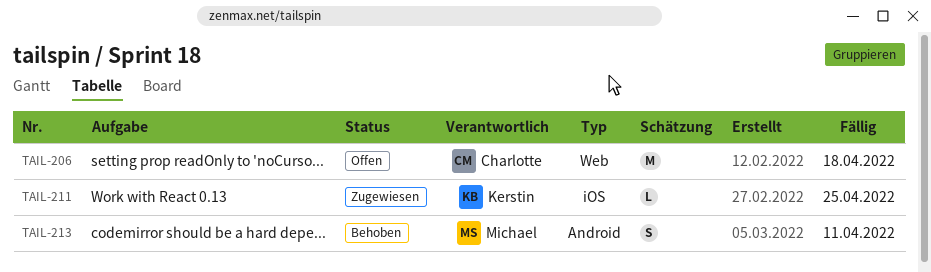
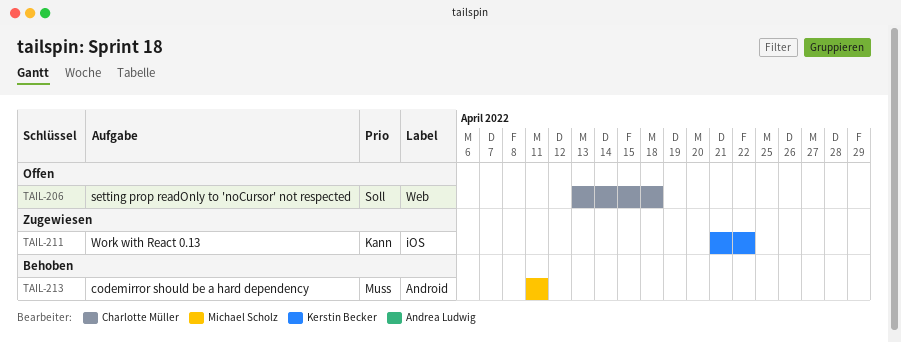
TAIL-211, due: Apr 25 -> Apr 22

